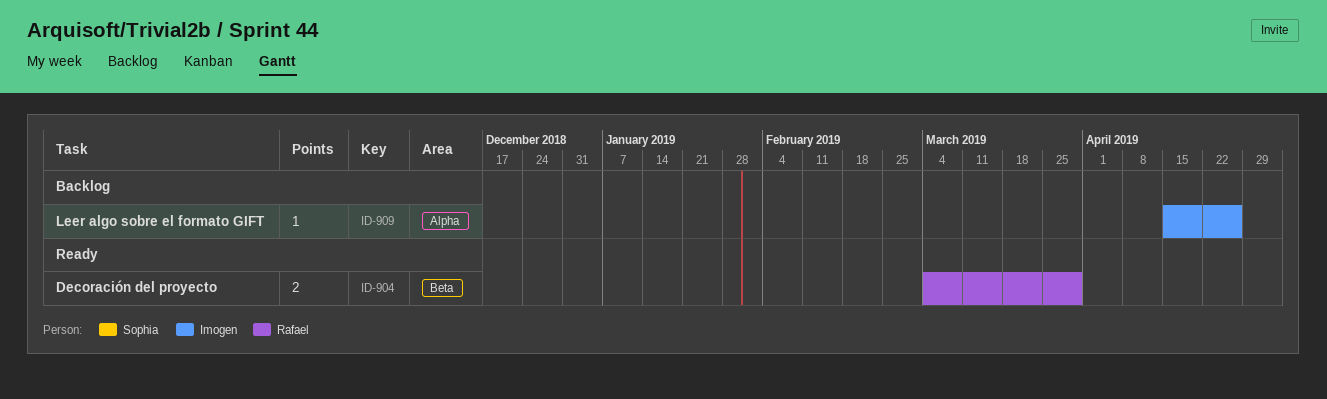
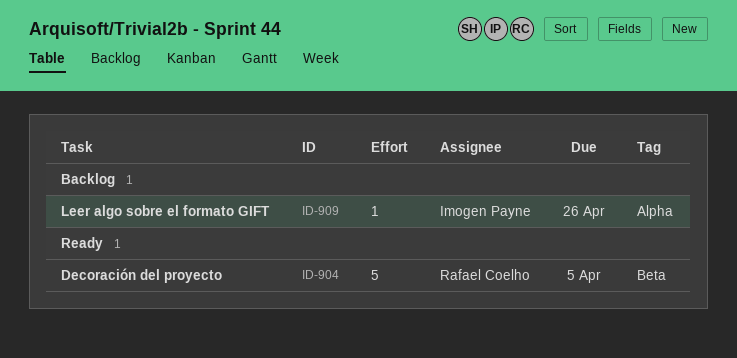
ID-904, estimate: 2 -> 5
ID-904, due: Mar 29 -> Apr 5

